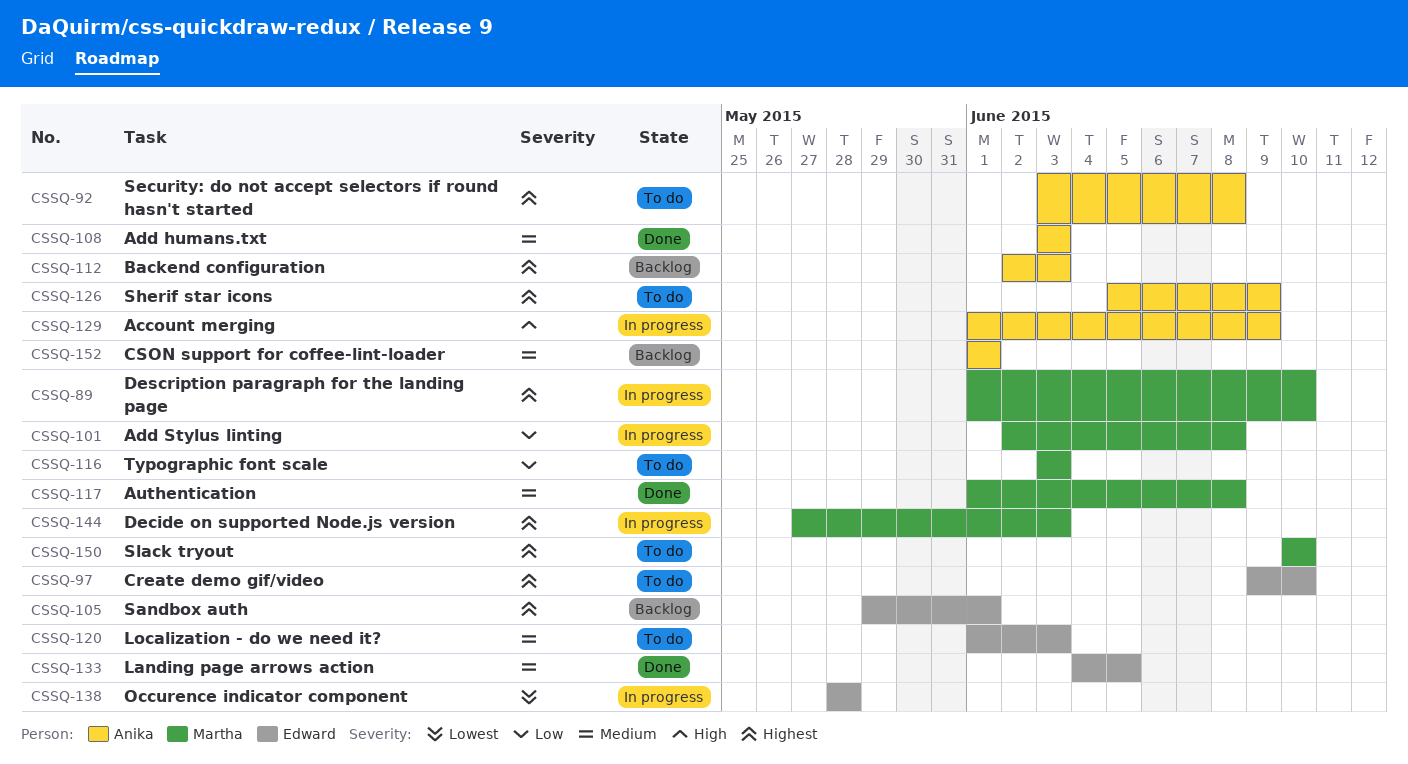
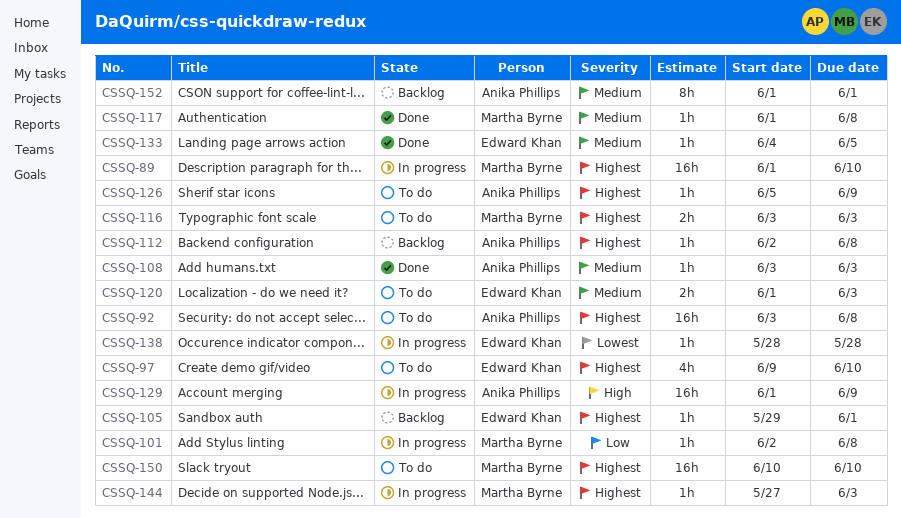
CSSQ-112, due: Jun 3 -> Jun 8
CSSQ-116, priority: Low -> Highest

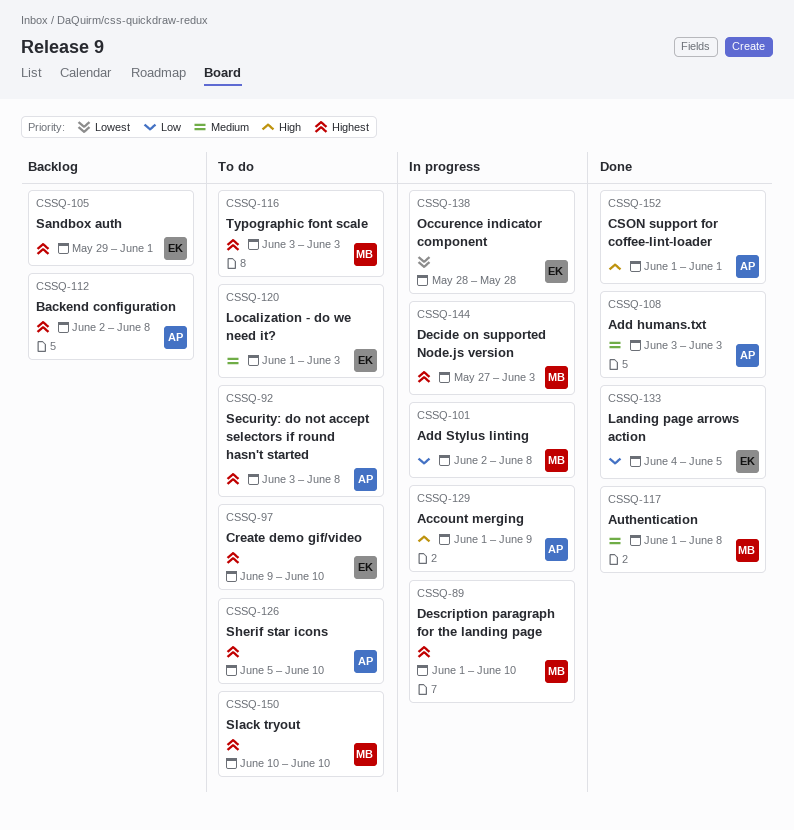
CSSQ-126, due: Jun 9 -> Jun 10
CSSQ-133, priority: Medium -> Low
CSSQ-152, status: Backlog -> Done
CSSQ-152, priority: Medium -> High

